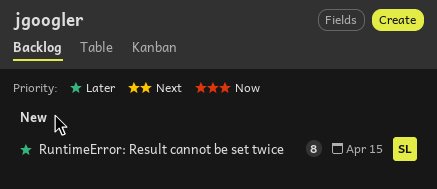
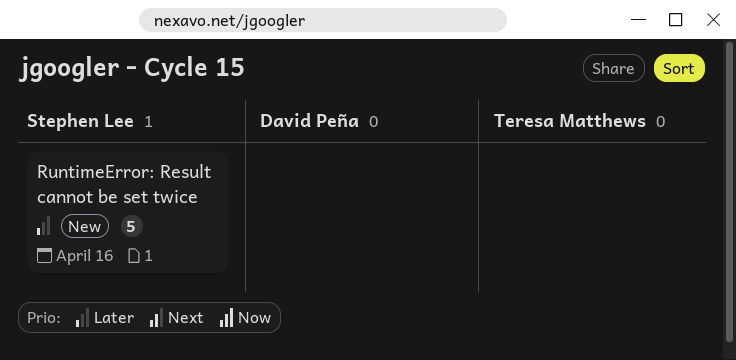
RuntimeError: Result cannot be set twice, estimate: 8 -> 5
RuntimeError: Result cannot be set twice, due: Apr 15 -> Apr 16

